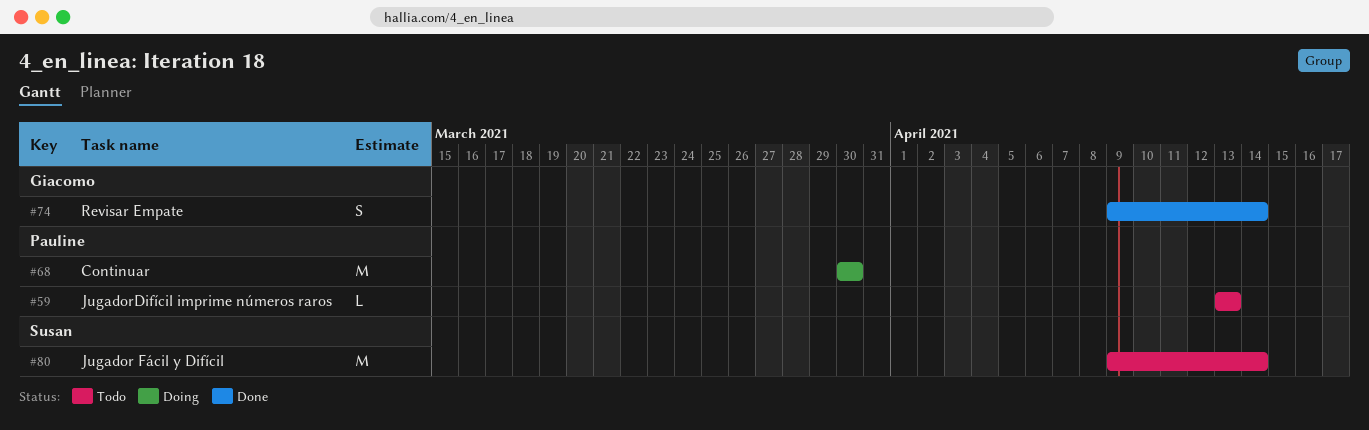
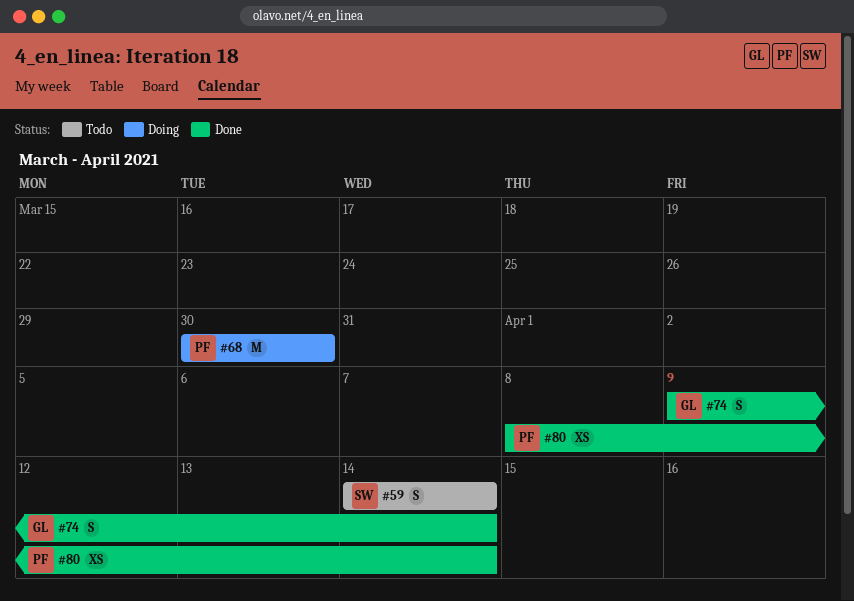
#59, owner: Pauline -> Susan
#59, estimate: L -> S
#59, start: Apr 13 -> Apr 14
#59, due: Apr 13 -> Apr 14
#80, status: Todo -> Done
#80, owner: Susan -> Pauline
#80, estimate: M -> XS
#80, start: Apr 9 -> Apr 8

